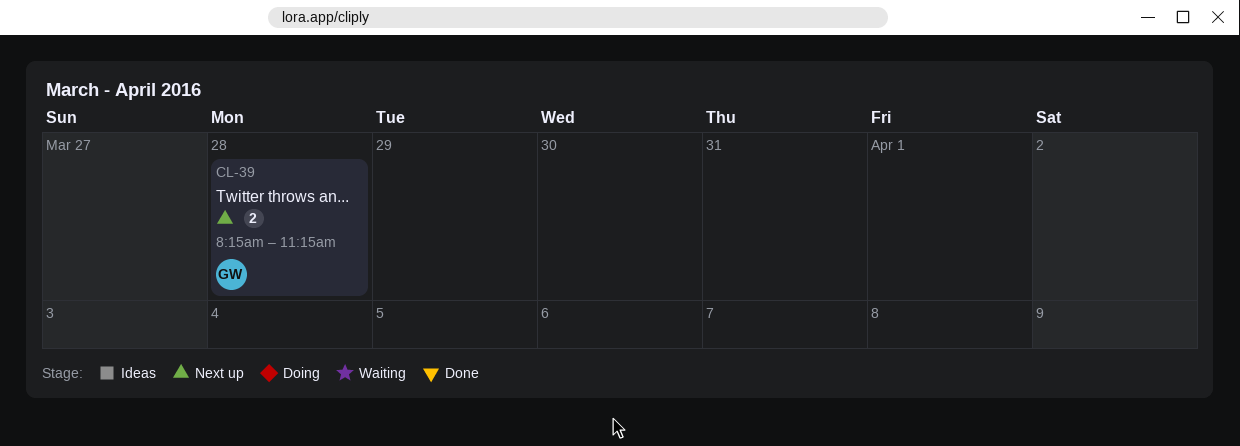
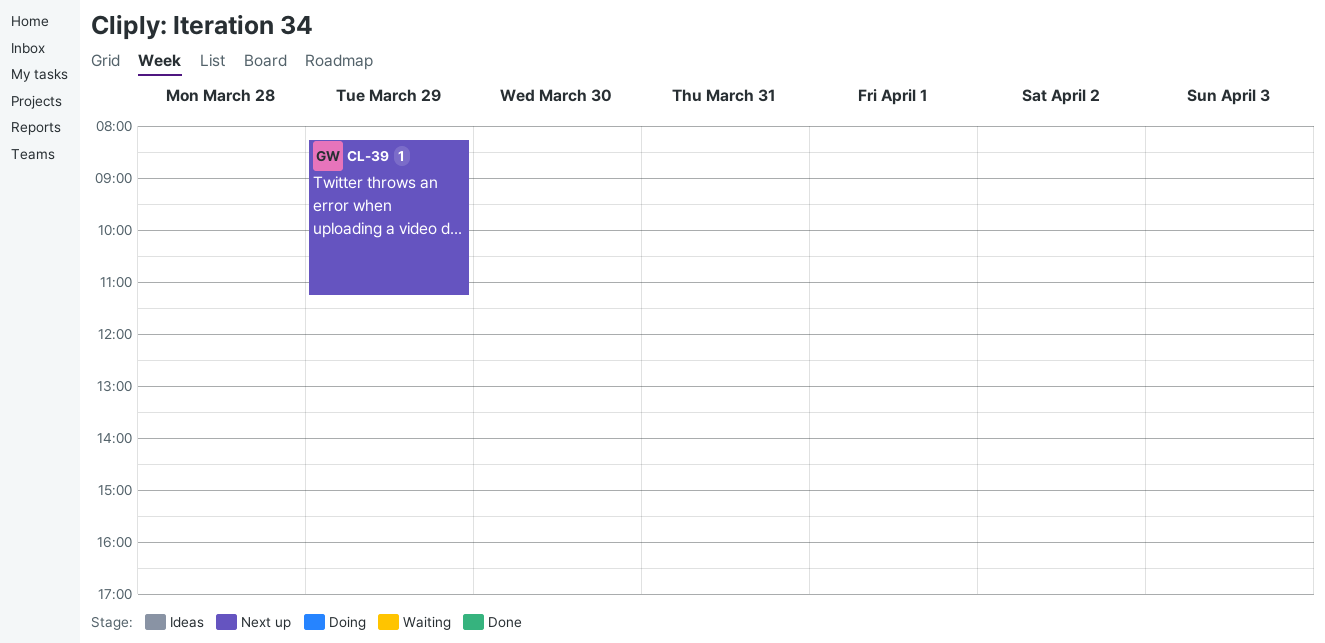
CL-39, estimate: 2 -> 1
CL-39, day: Mar 28 -> Mar 29

